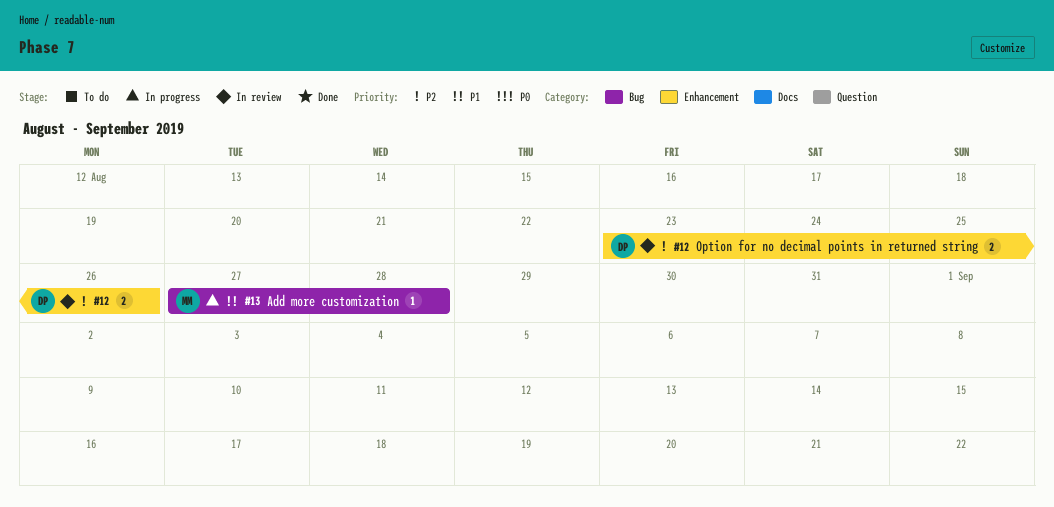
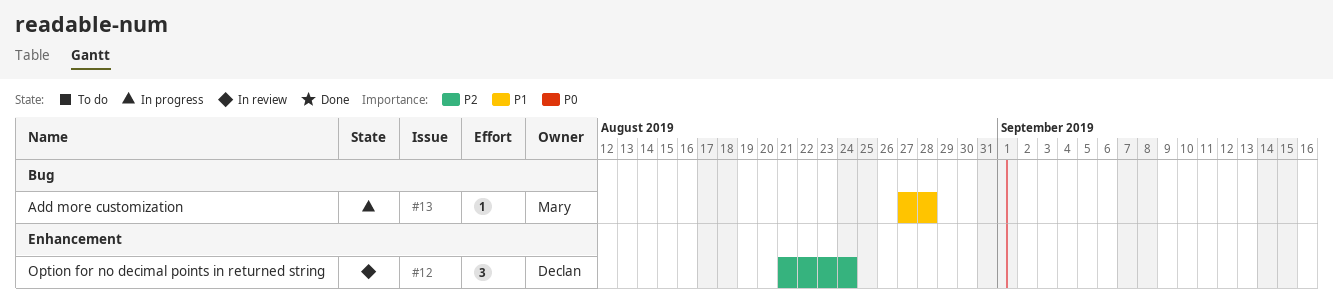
#12, estimate: 2 -> 3
#12, start: Aug 23 -> Aug 21
#12, due: Aug 26 -> Aug 24

